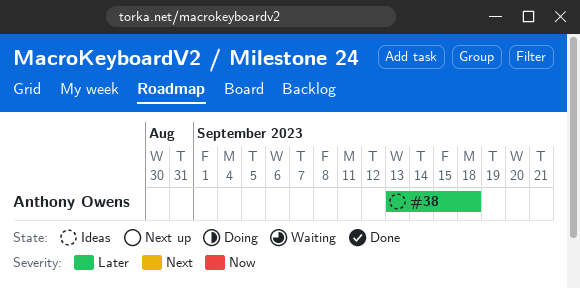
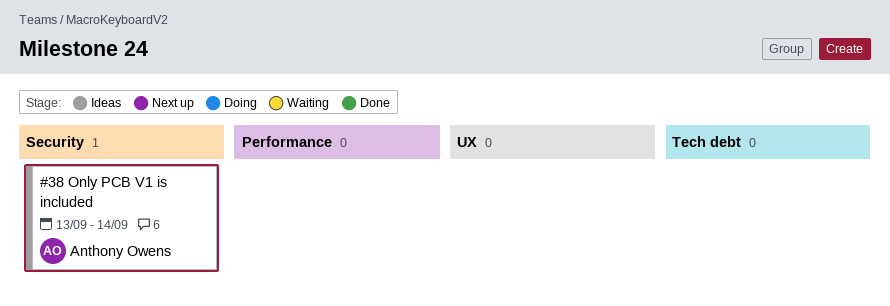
#38, due: Sep 18 -> Sep 14

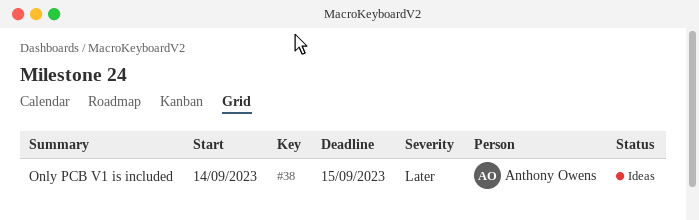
#38, start: Sep 13 -> Sep 14
#38, due: Sep 14 -> Sep 15

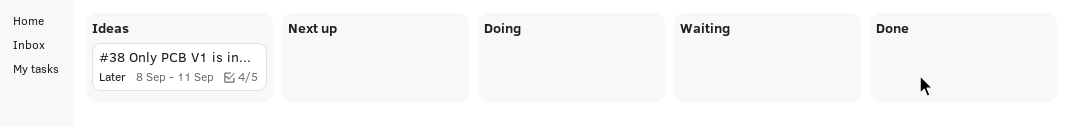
#38, start: Sep 14 -> Sep 8
#38, due: Sep 15 -> Sep 11

